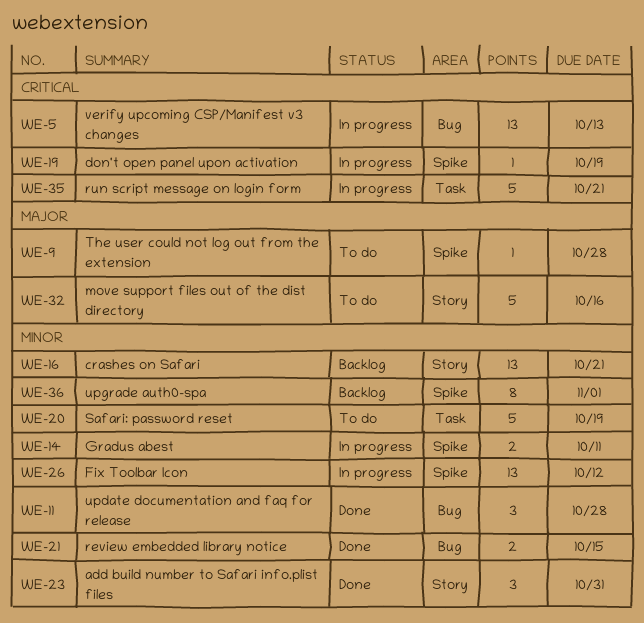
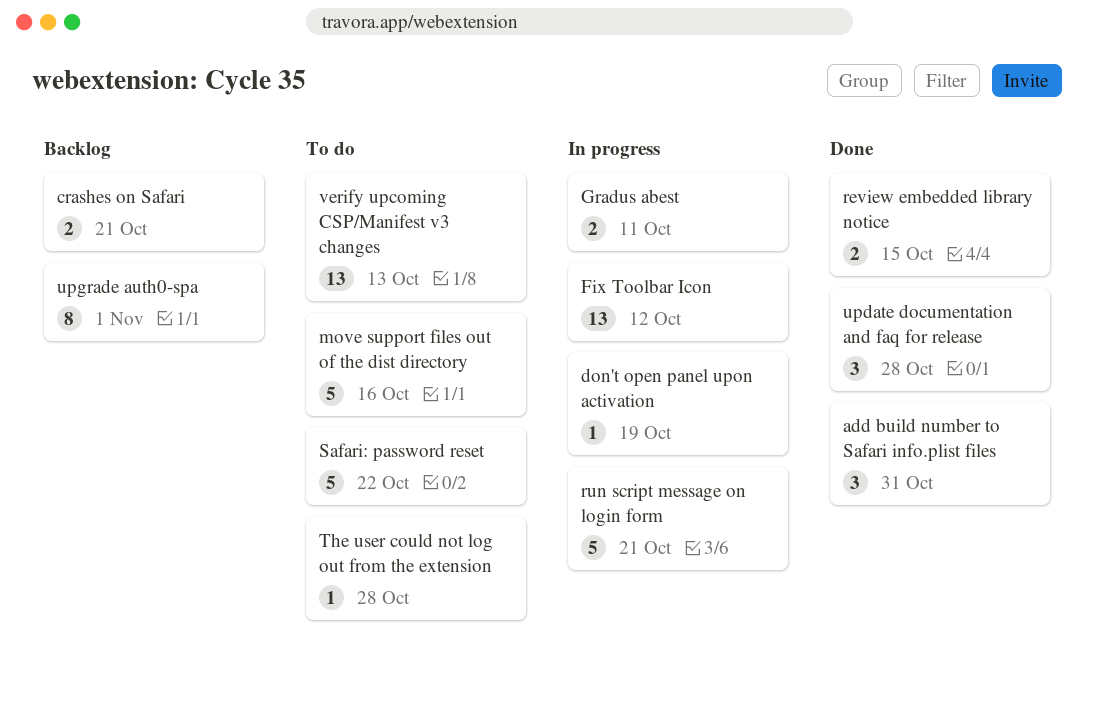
crashes on Safari, estimate: 13 -> 2
Safari: password reset, due: Oct 19 -> Oct 22
verify upcoming CSP/Manifest v3 changes, status: In progress -> To do

